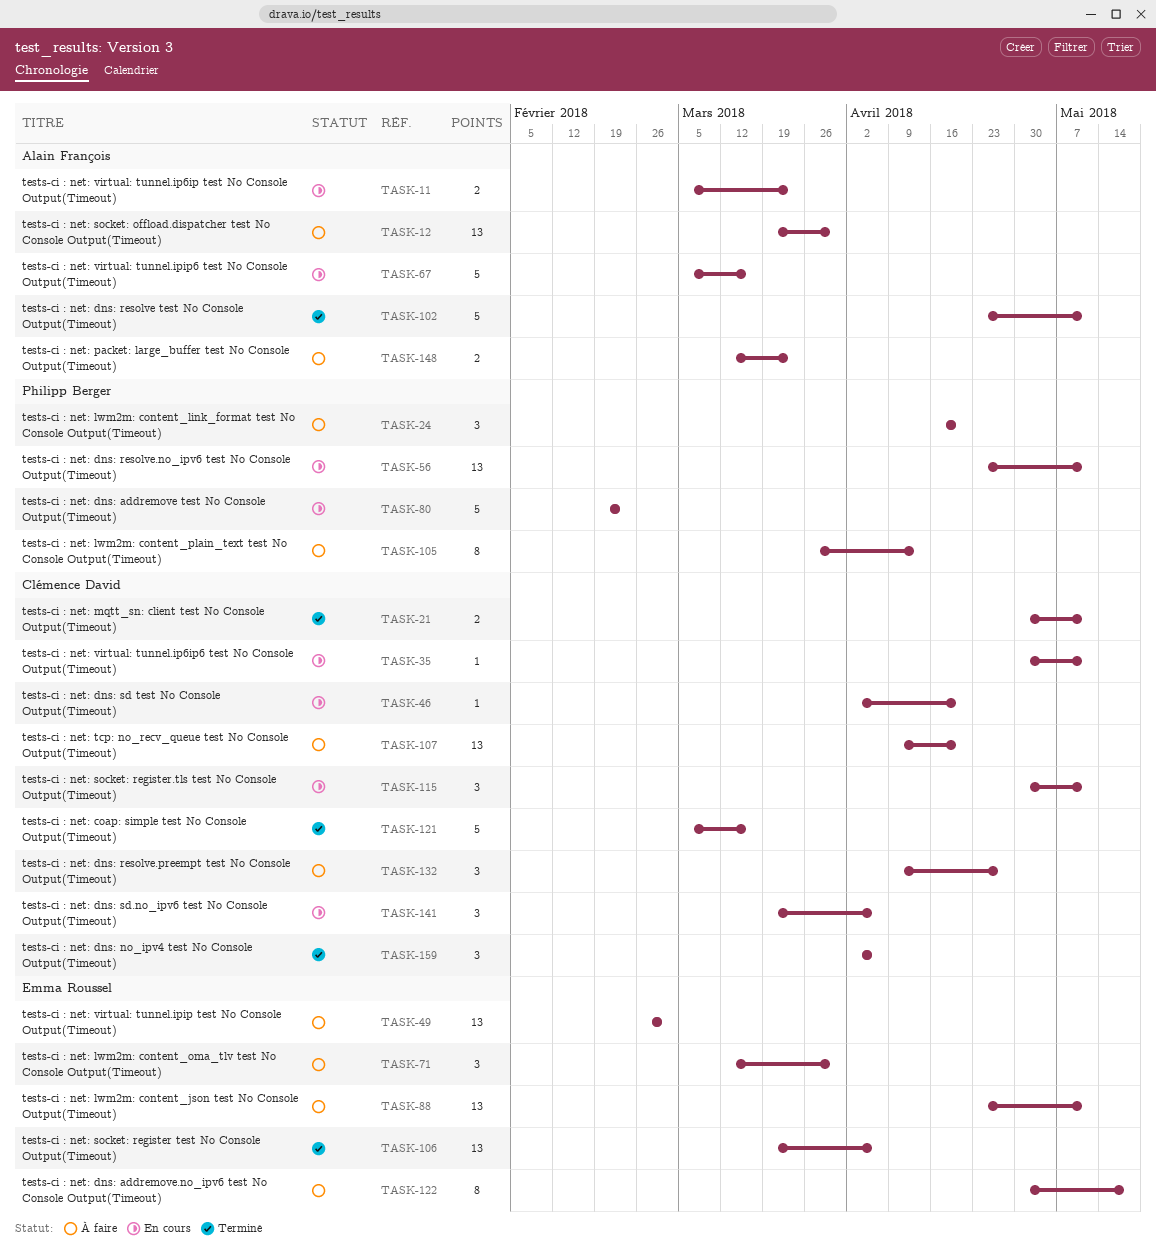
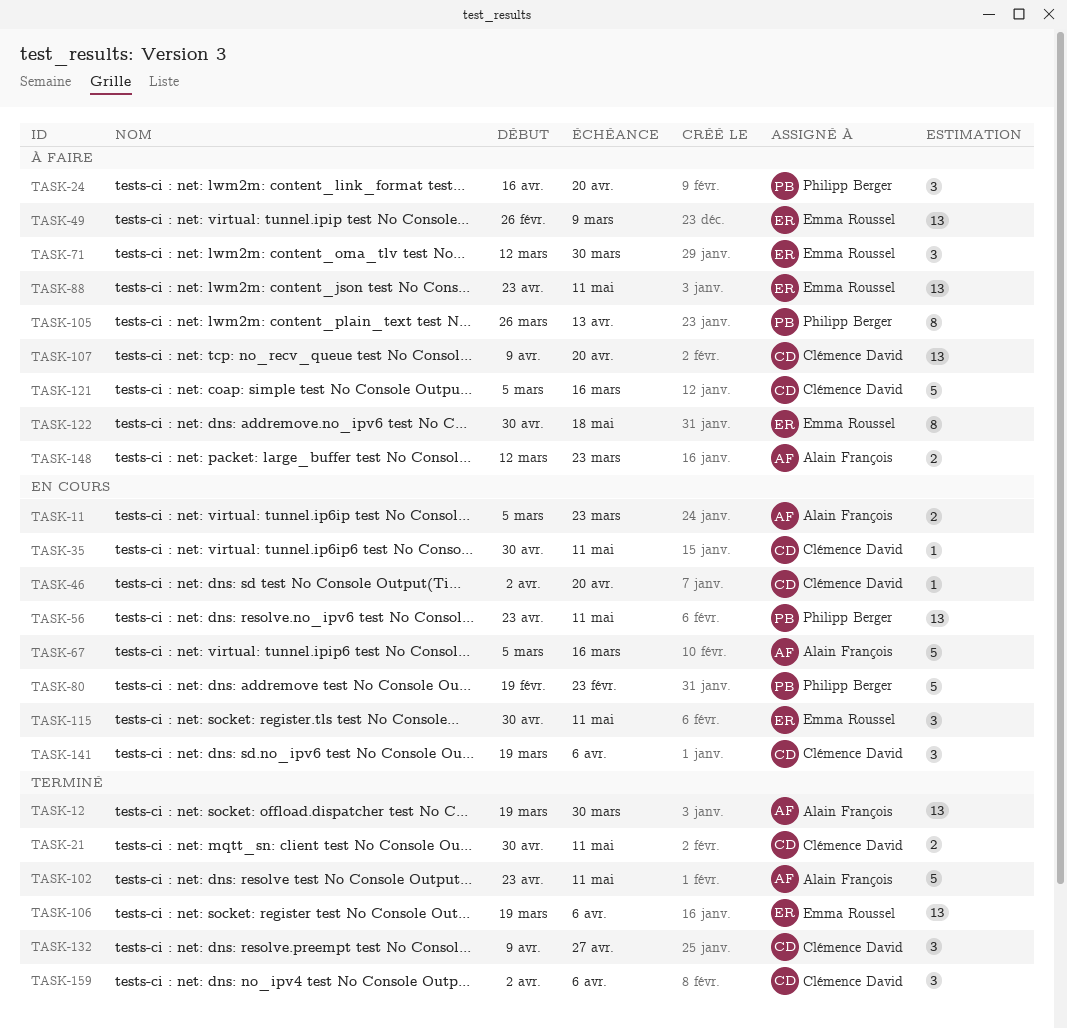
TASK-12, status: À faire -> Terminé
TASK-49, due: Mar 2 -> Mar 9
TASK-115, owner: Clémence David -> Emma Roussel
TASK-121, status: Terminé -> À faire
TASK-132, status: À faire -> Terminé

